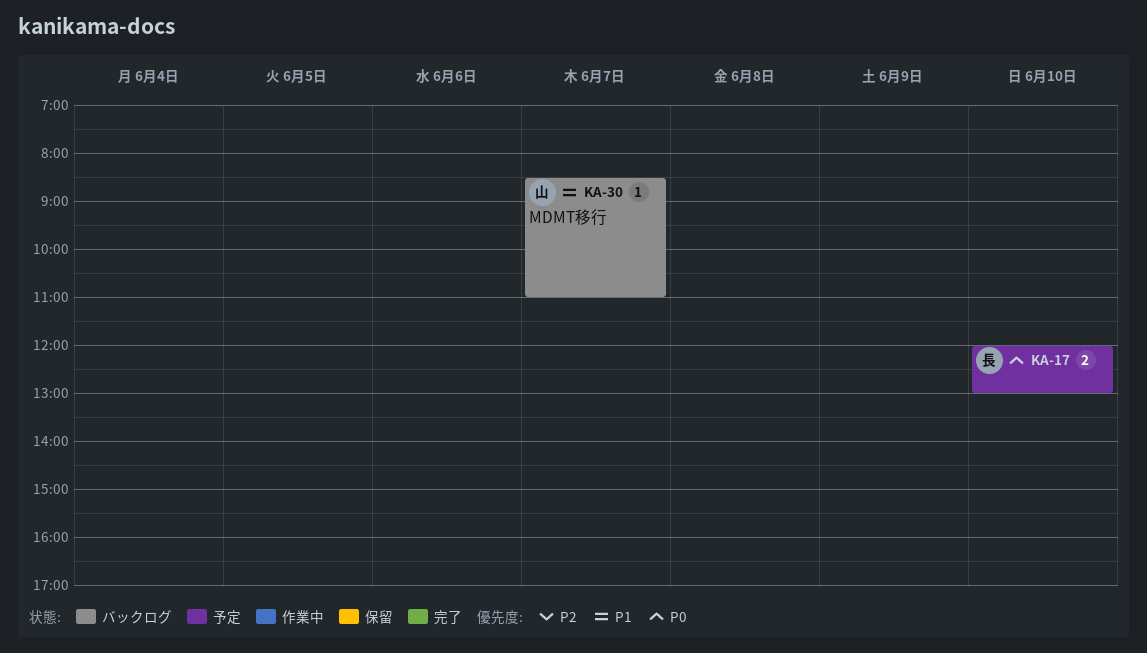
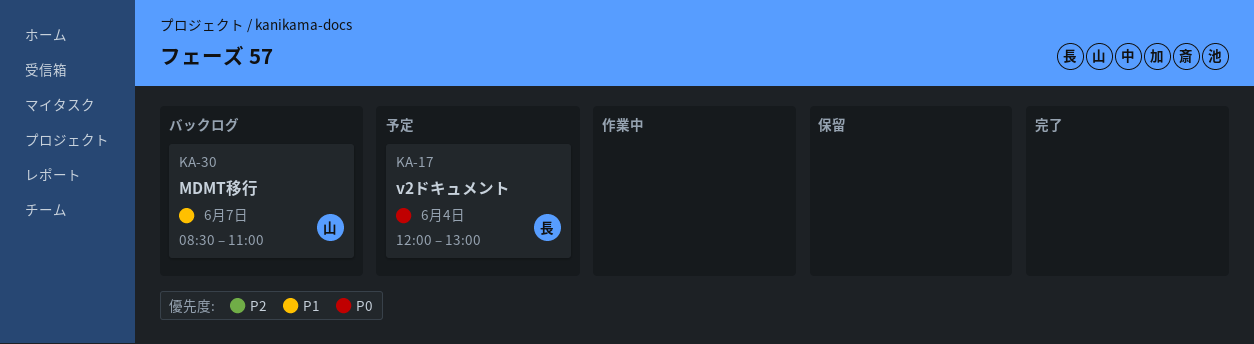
KA-17, day: Jun 10 -> Jun 4

